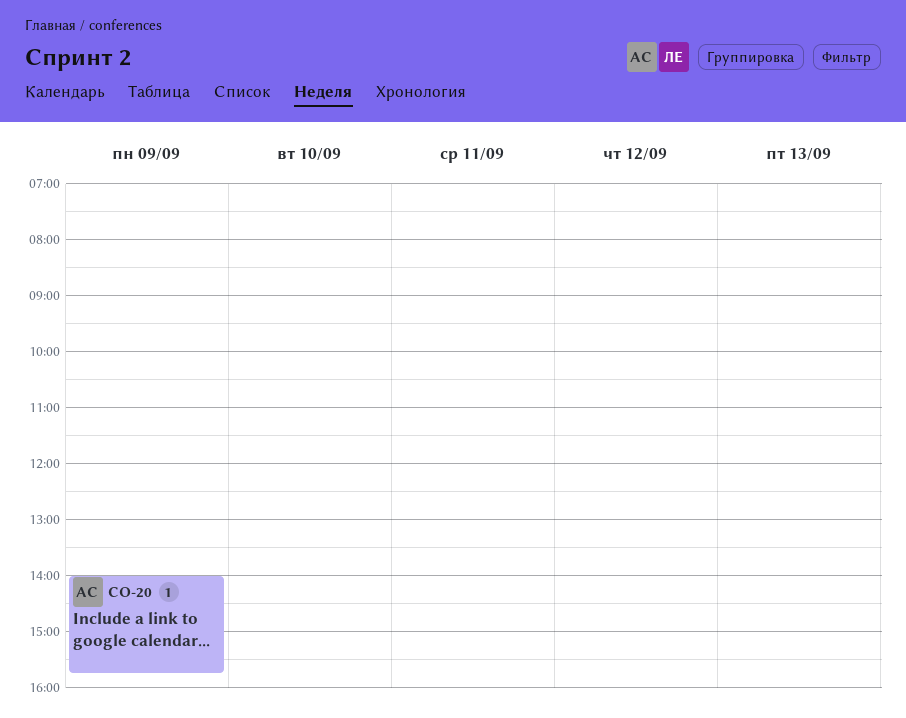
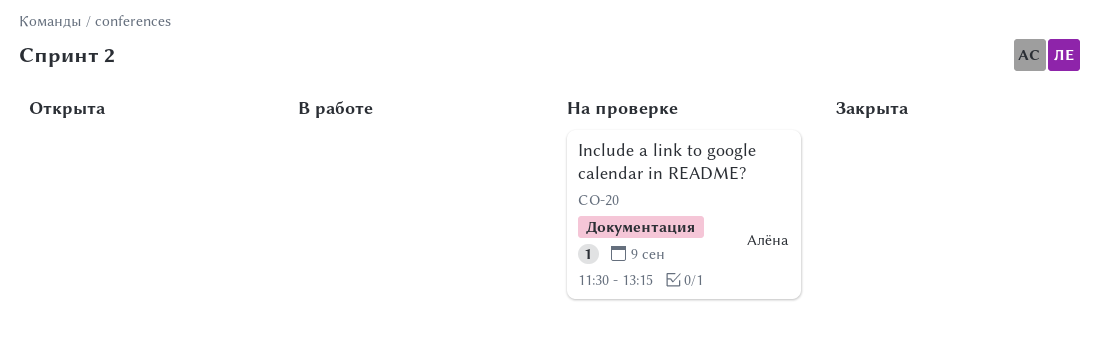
CO-20, begins: 14:00 -> 11:30
CO-20, ends: 15:45 -> 13:15

